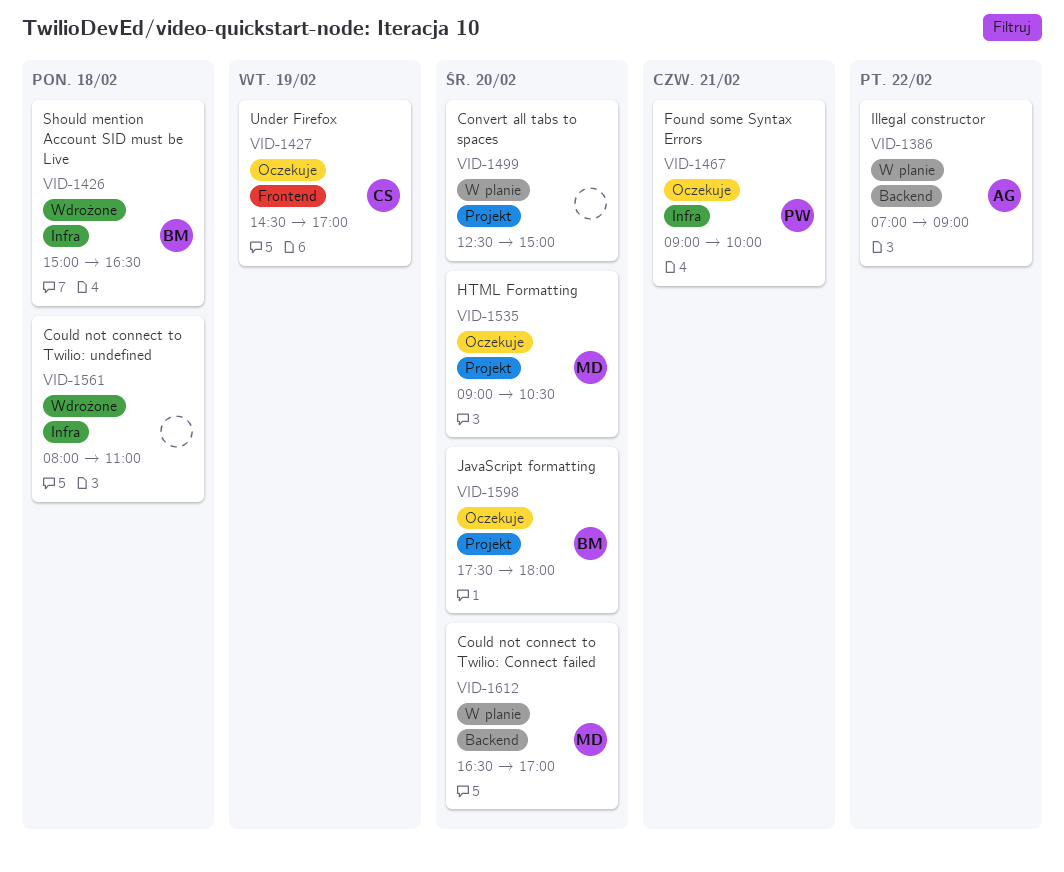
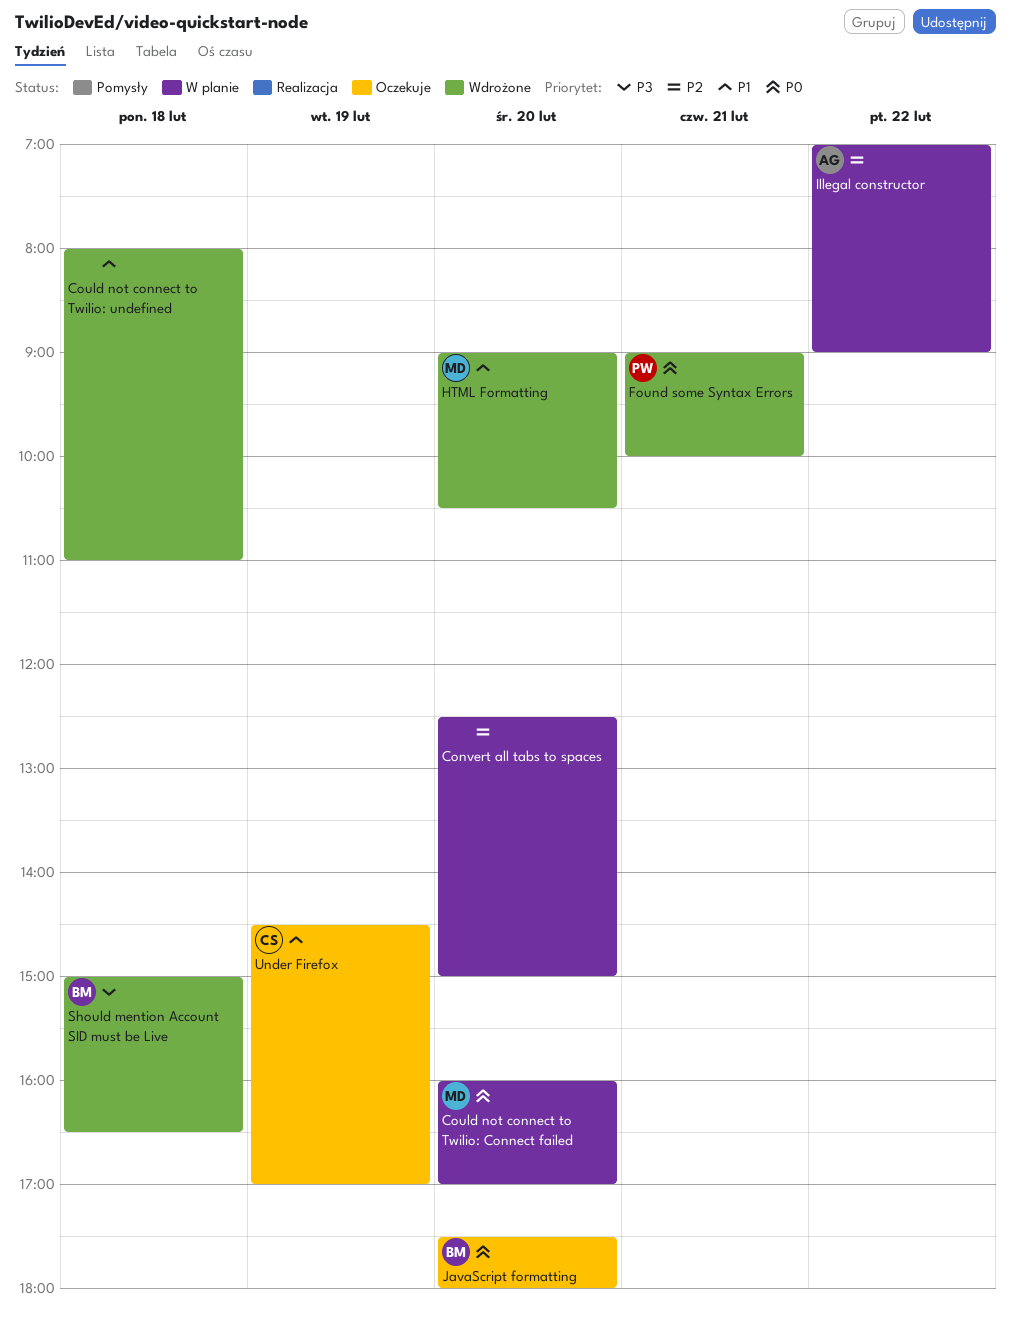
Could not connect to Twilio: Connect failed, begins: 16:30 -> 16:00
Found some Syntax Errors, status: Oczekuje -> Wdrożone
HTML Formatting, status: Oczekuje -> Wdrożone

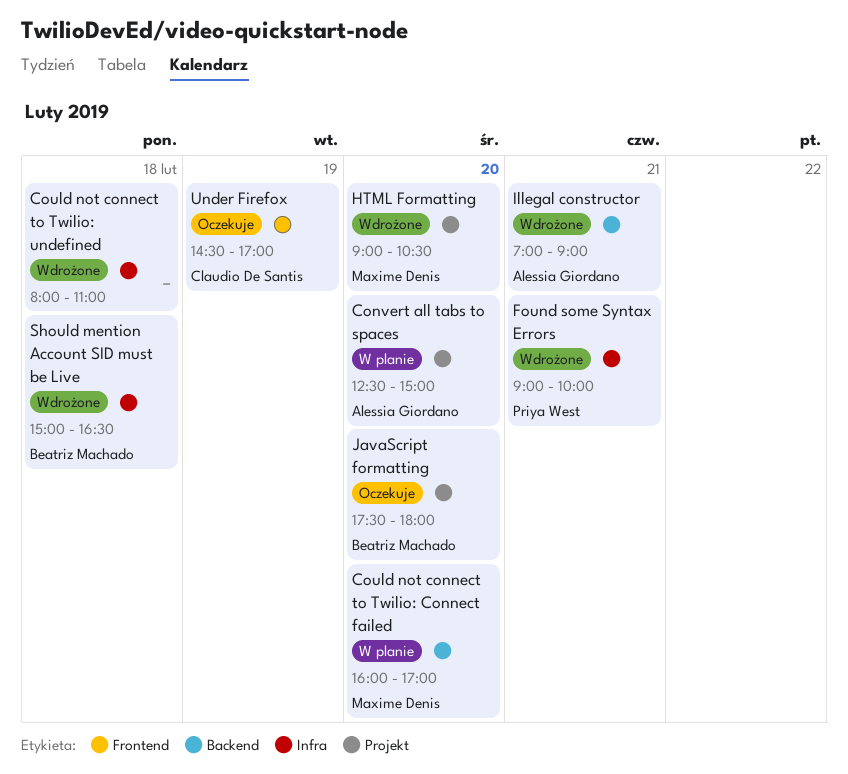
Convert all tabs to spaces, owner: none -> Alessia Giordano
Illegal constructor, status: W planie -> Wdrożone
Illegal constructor, day: Feb 22 -> Feb 21

